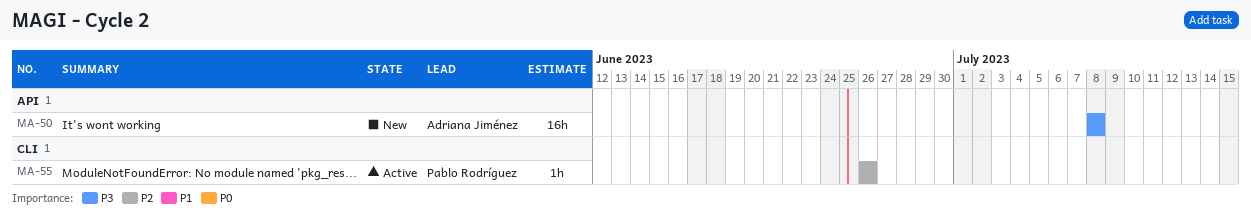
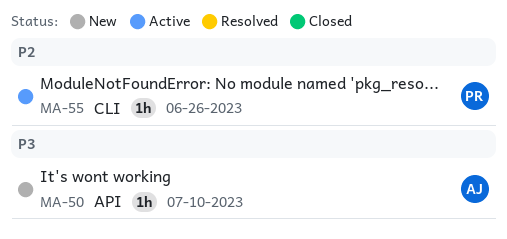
MA-50, estimate: 16h -> 1h
MA-50, due: Jul 8 -> Jul 10

